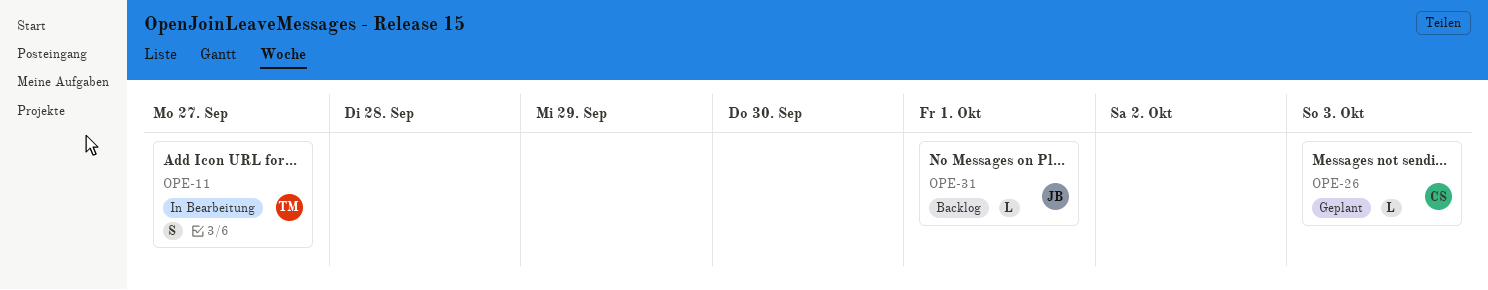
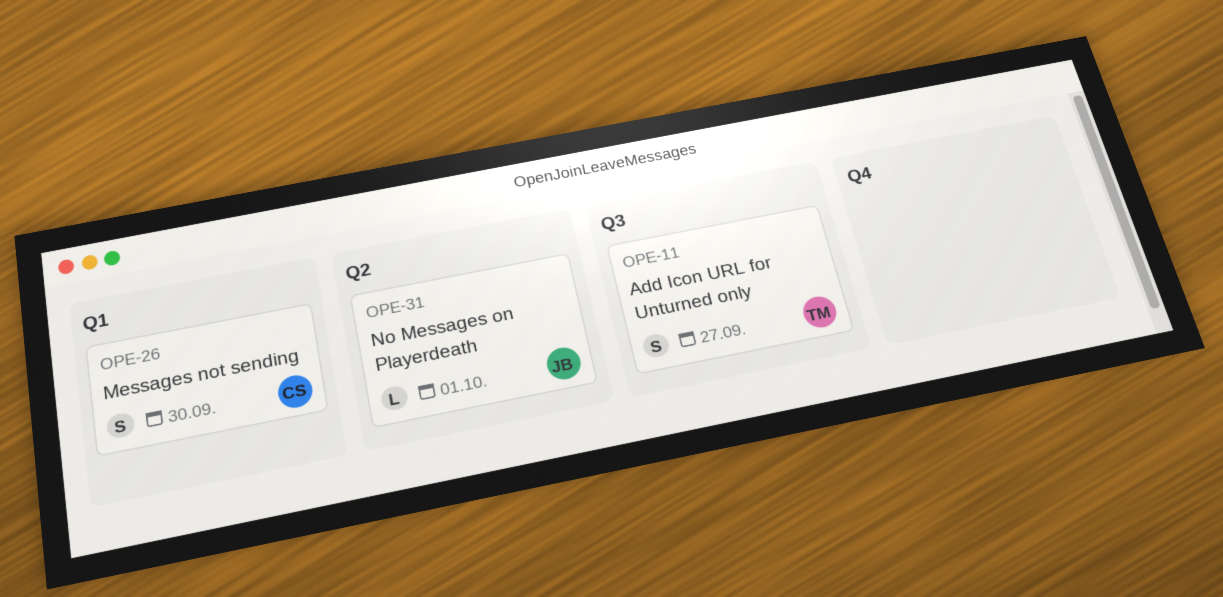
OPE-26, estimate: L -> S
OPE-26, due: Oct 3 -> Sep 30

